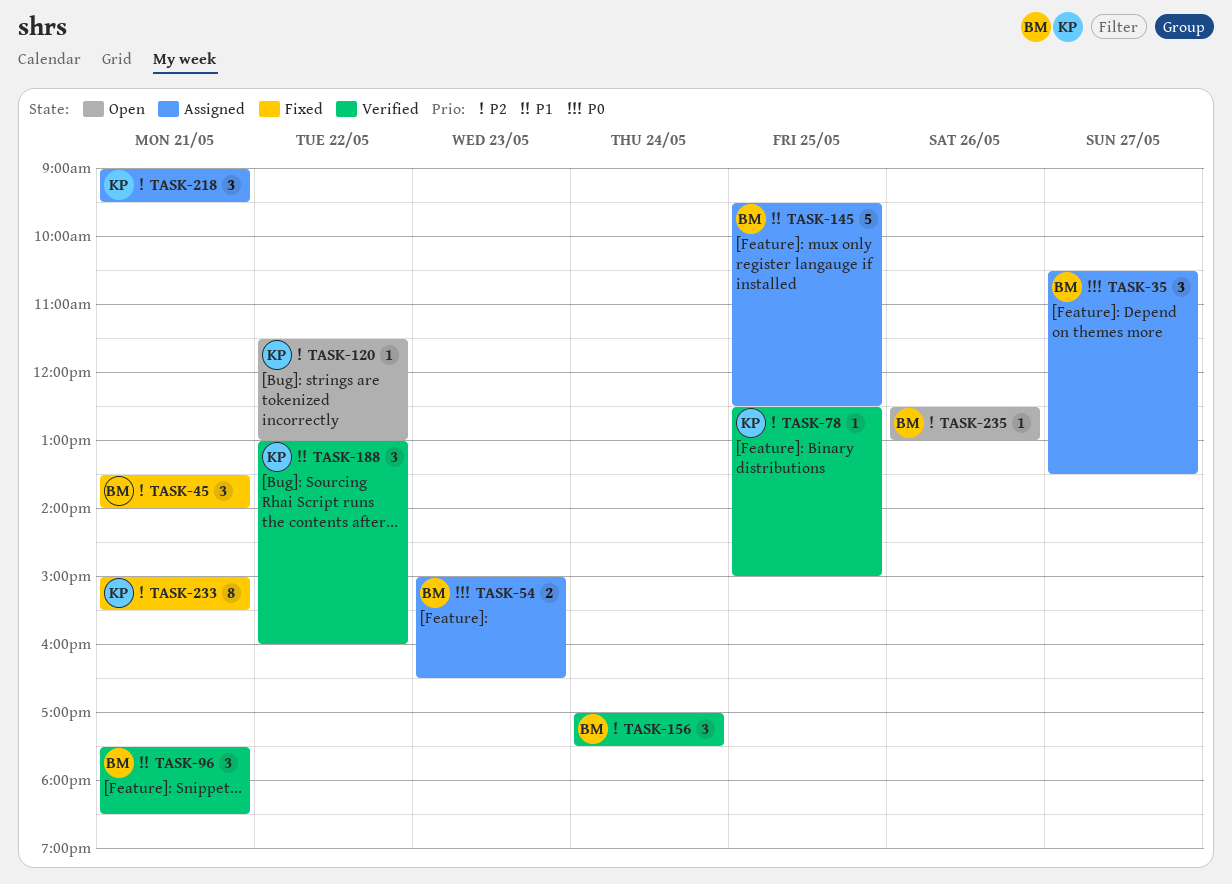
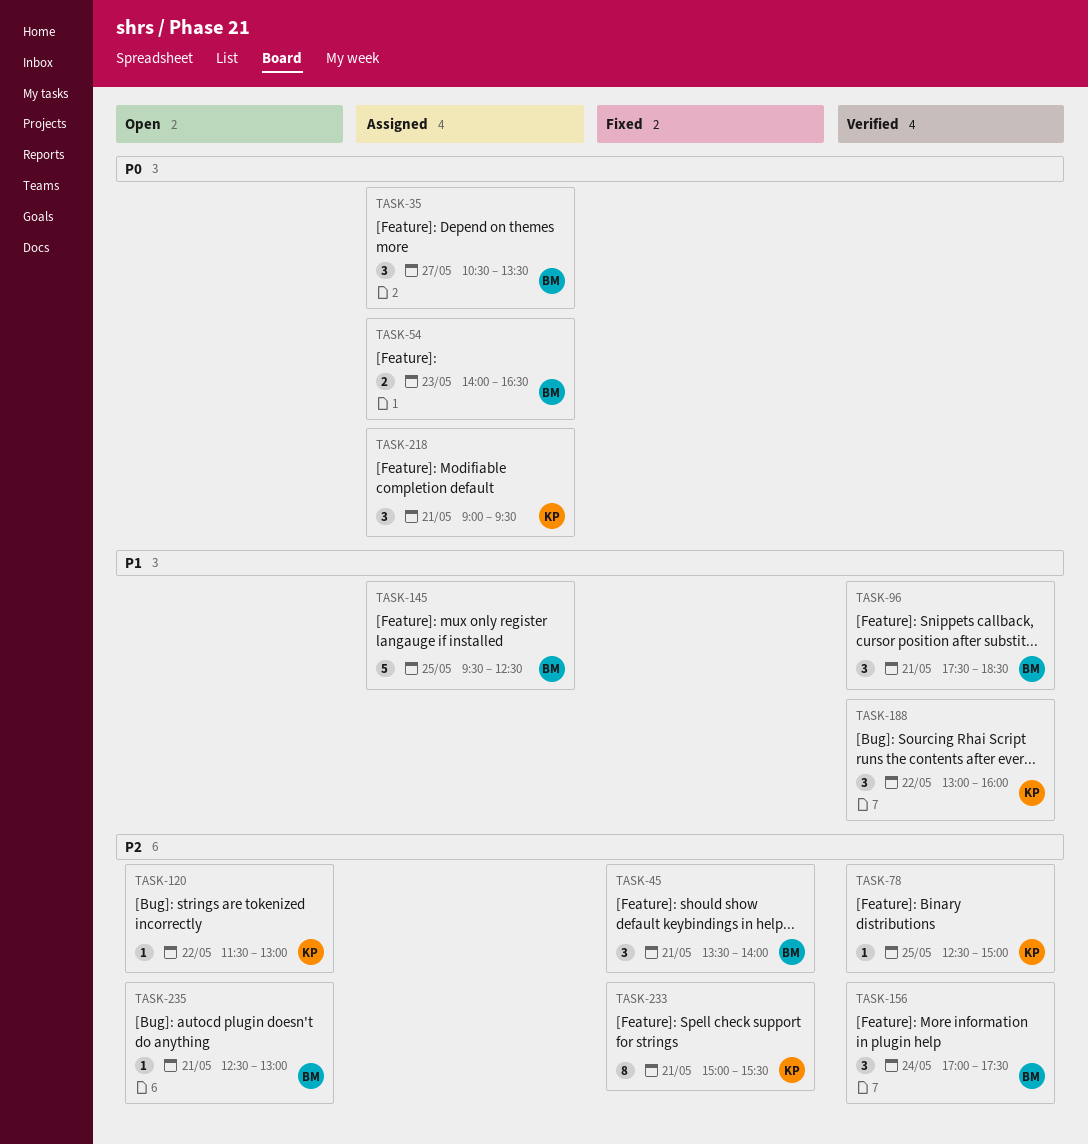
TASK-54, begins: 15:00 -> 14:00
TASK-218, priority: P2 -> P0
TASK-235, day: May 26 -> May 21

